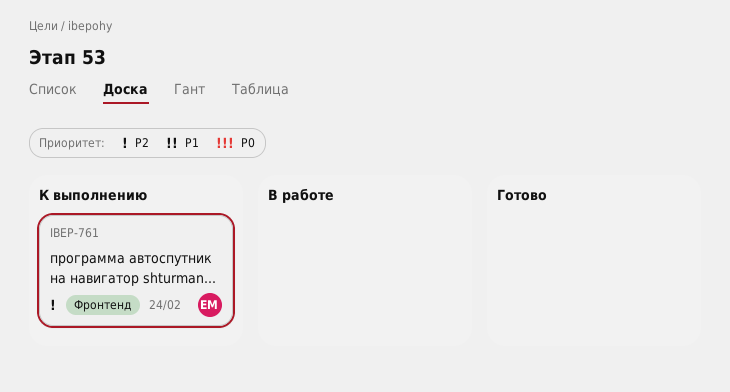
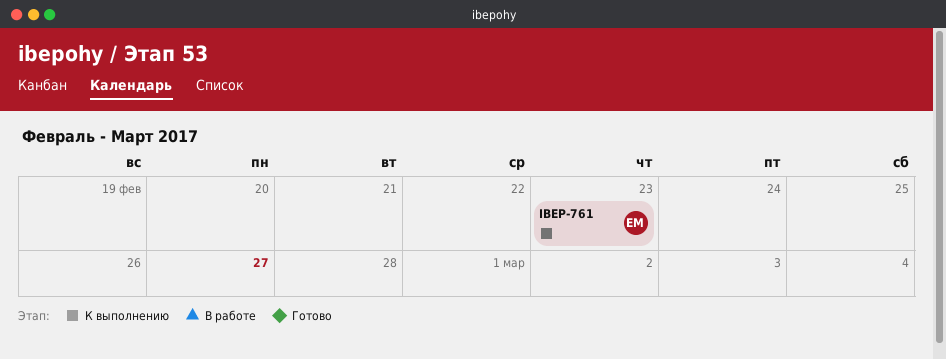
IBEP-761, due: Feb 24 -> Feb 23

